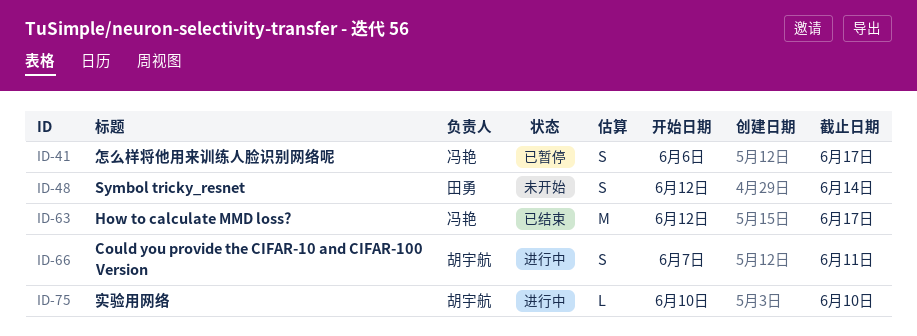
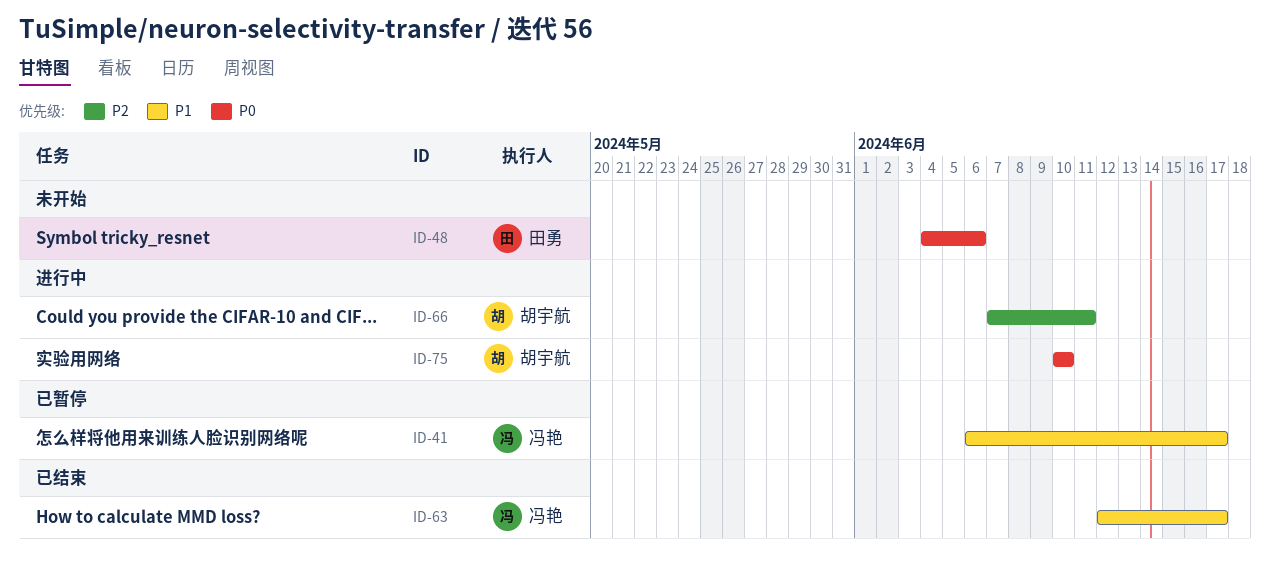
ID-48, start: Jun 12 -> Jun 4
ID-48, due: Jun 14 -> Jun 6

